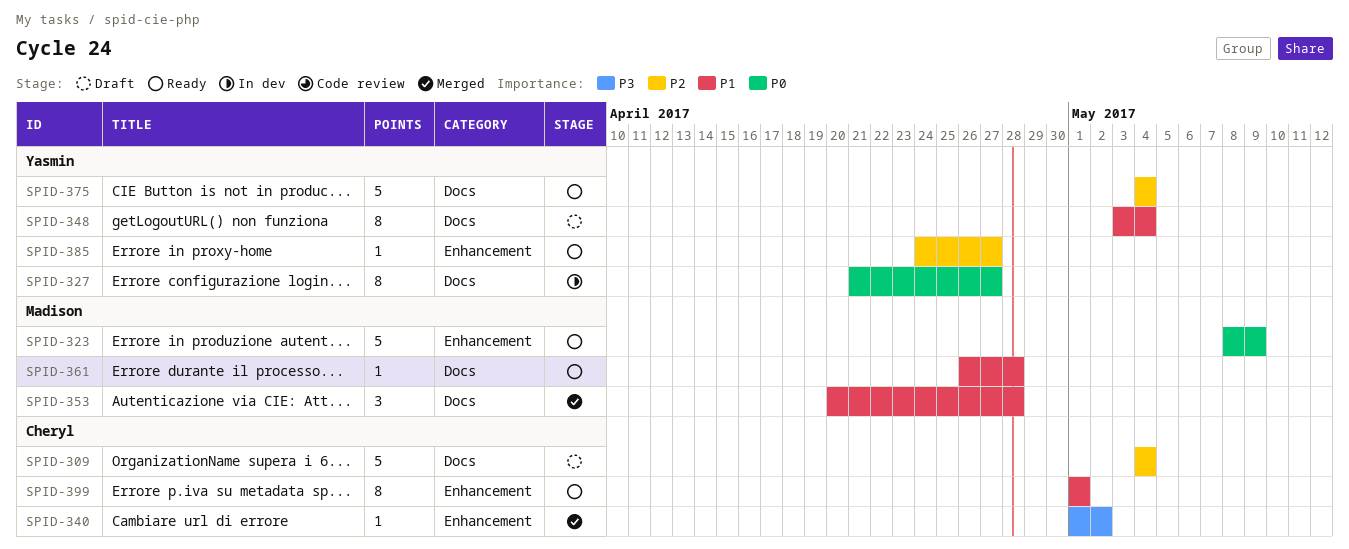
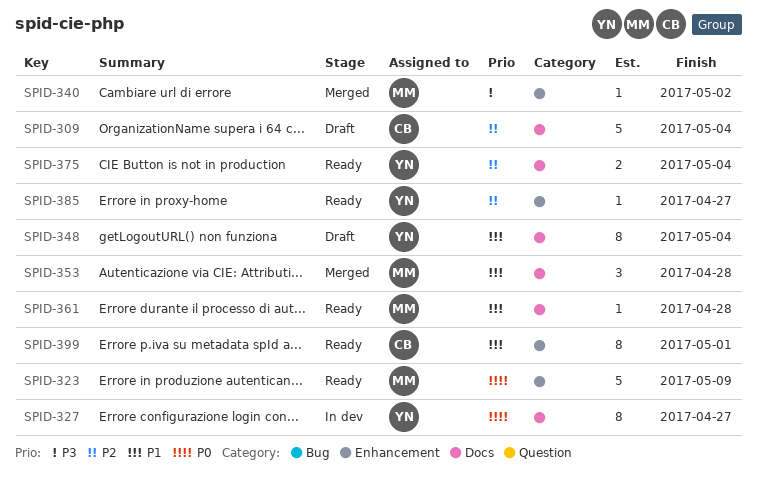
SPID-340, owner: Cheryl -> Madison
SPID-375, estimate: 5 -> 2

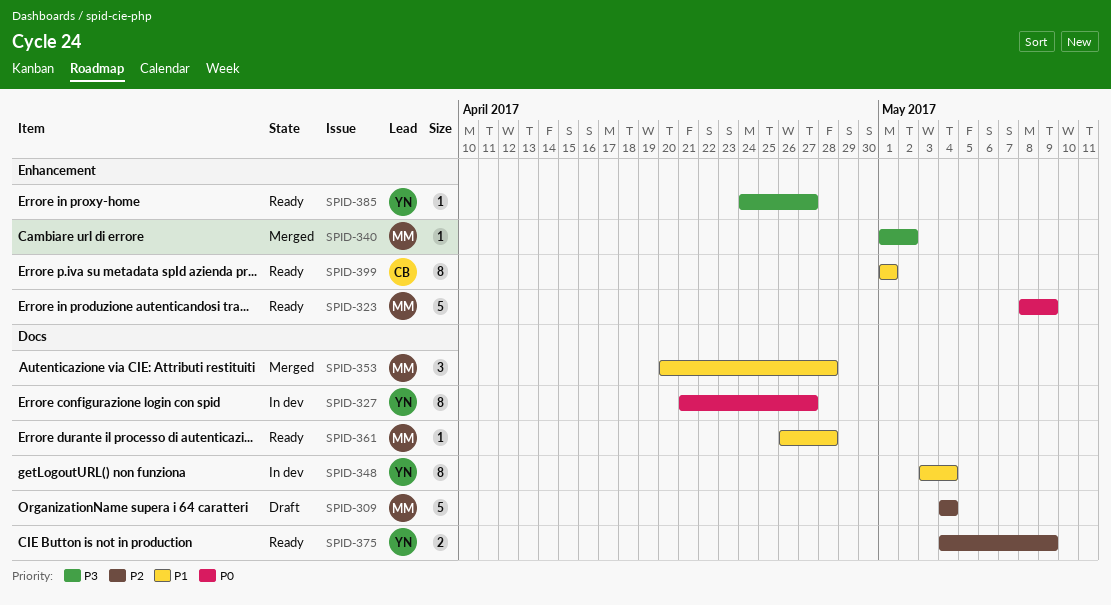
SPID-309, owner: CB -> MM
SPID-348, status: Draft -> In dev
SPID-375, due: May 4 -> May 9
SPID-385, priority: P2 -> P3

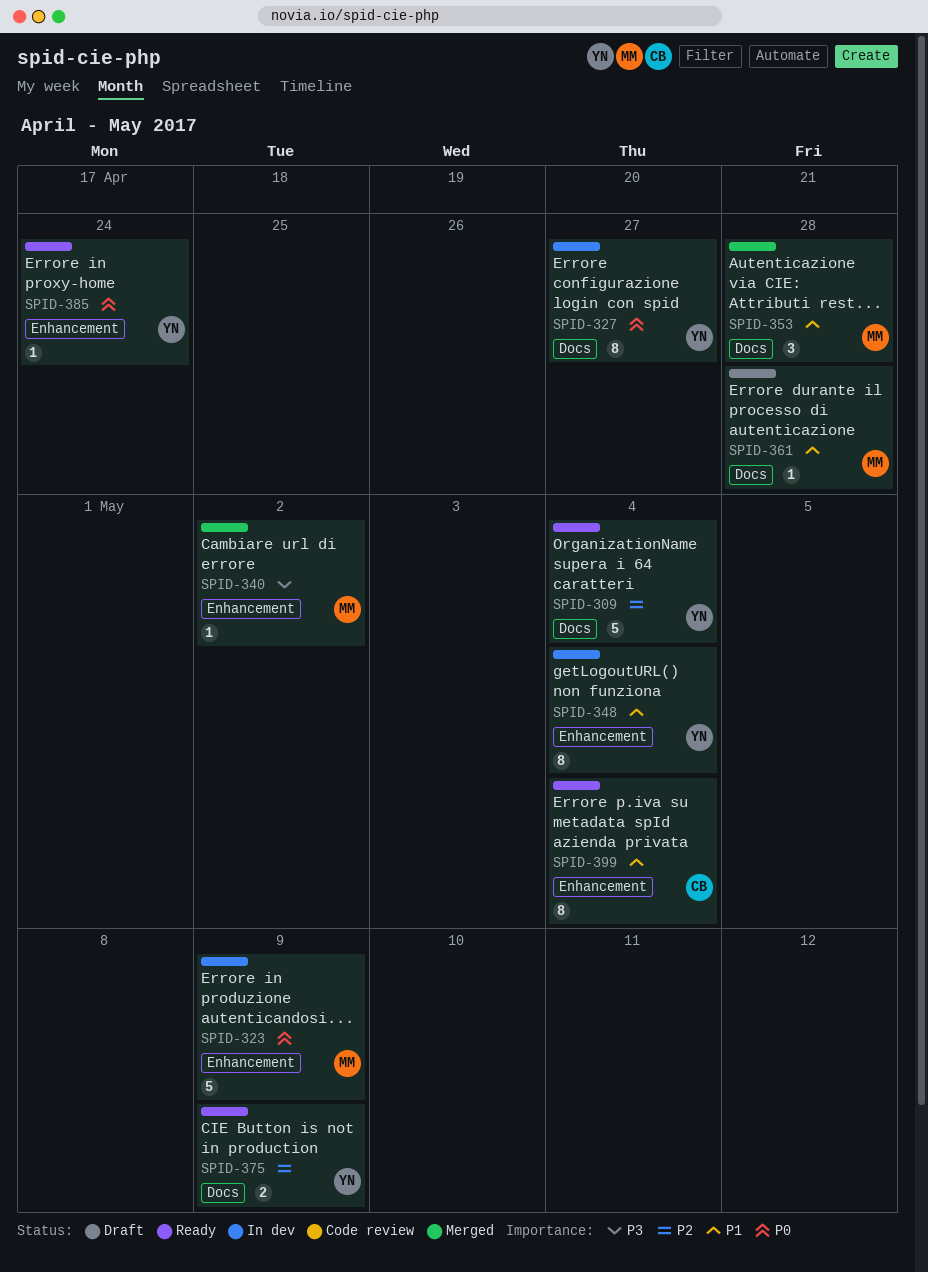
SPID-309, status: Draft -> Ready
SPID-309, owner: MM -> YN
SPID-323, status: Ready -> In dev
SPID-348, label: Docs -> Enhancement
SPID-361, status: Ready -> Draft
SPID-385, priority: P3 -> P0
SPID-385, due: Apr 27 -> Apr 24
SPID-399, due: May 1 -> May 4

